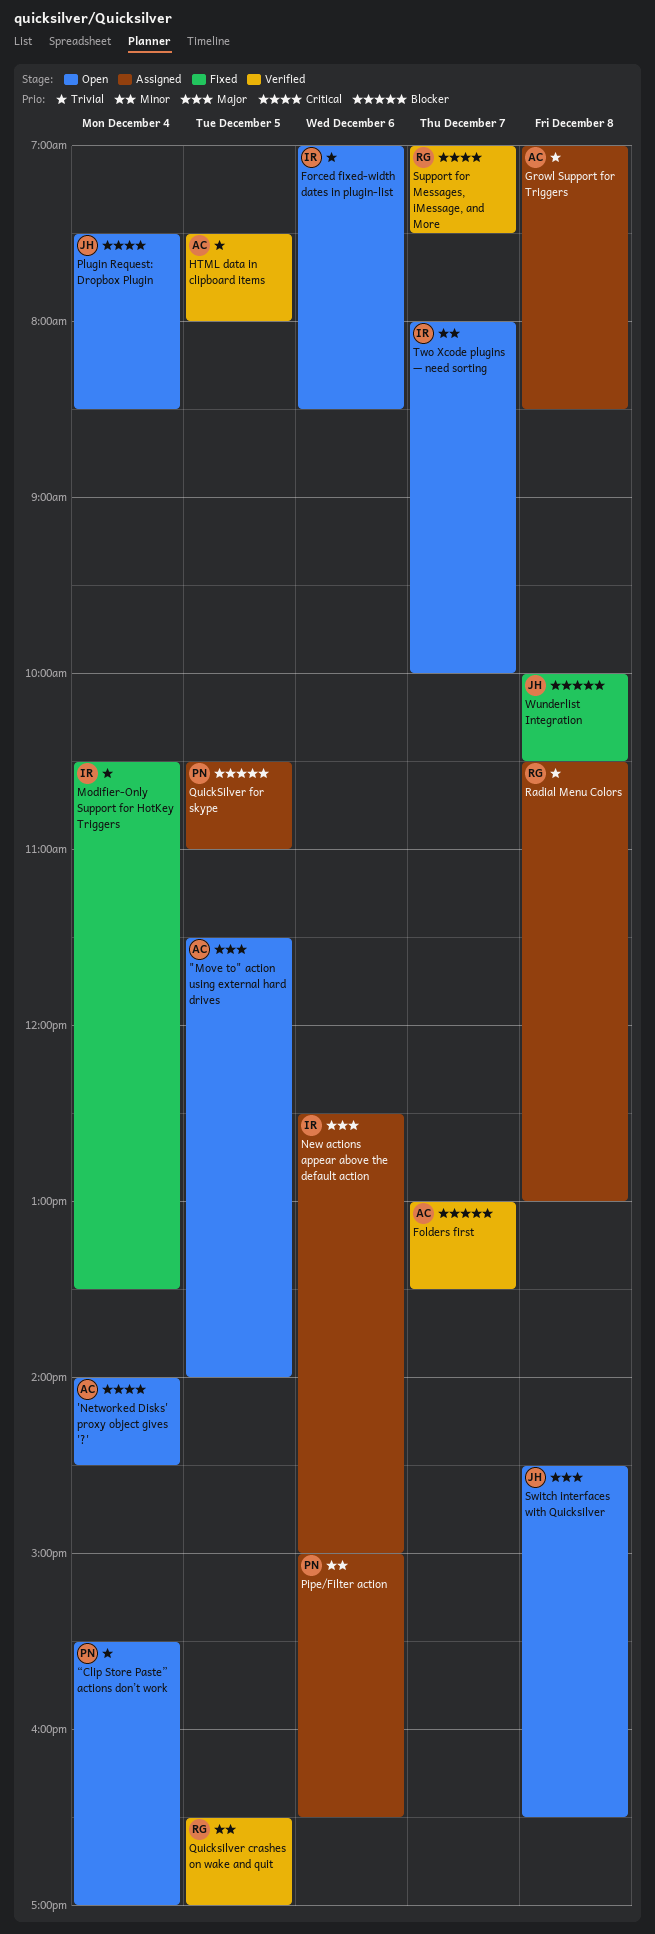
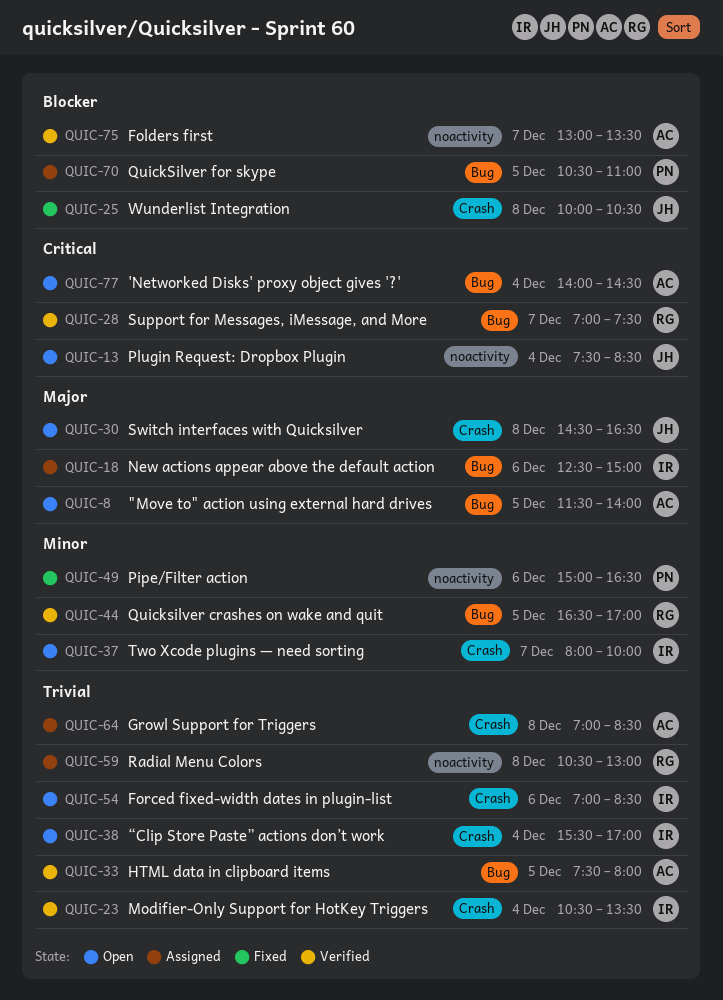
Modifier-Only Support for HotKey Triggers, status: Fixed -> Verified
Pipe/Filter action, status: Assigned -> Fixed
“Clip Store Paste” actions don’t work, owner: PN -> IR

